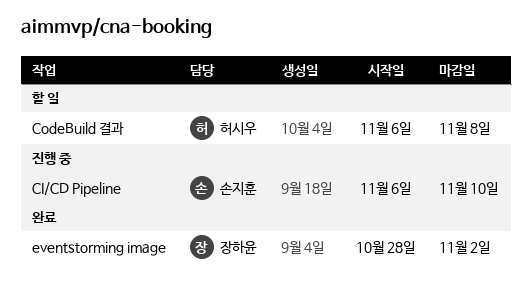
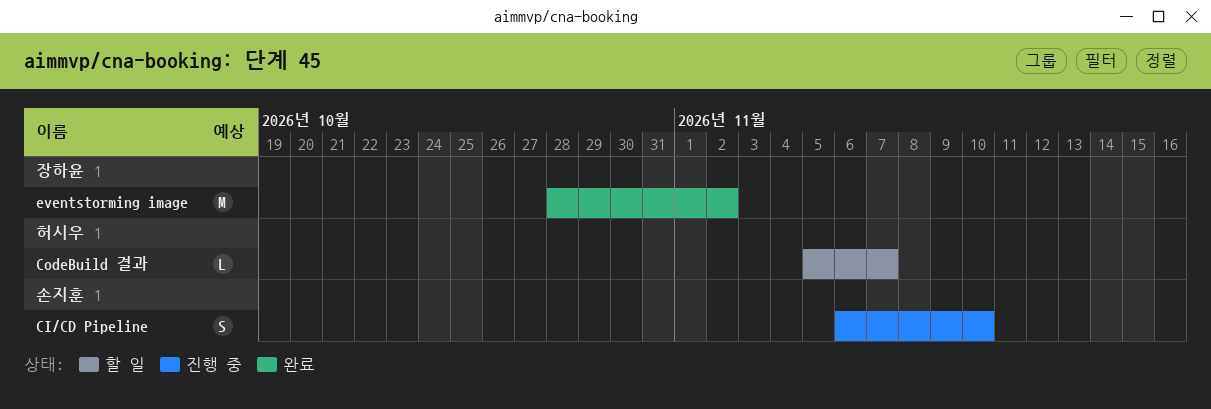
CodeBuild 결과, start: Nov 6 -> Nov 5
CodeBuild 결과, due: Nov 8 -> Nov 7

